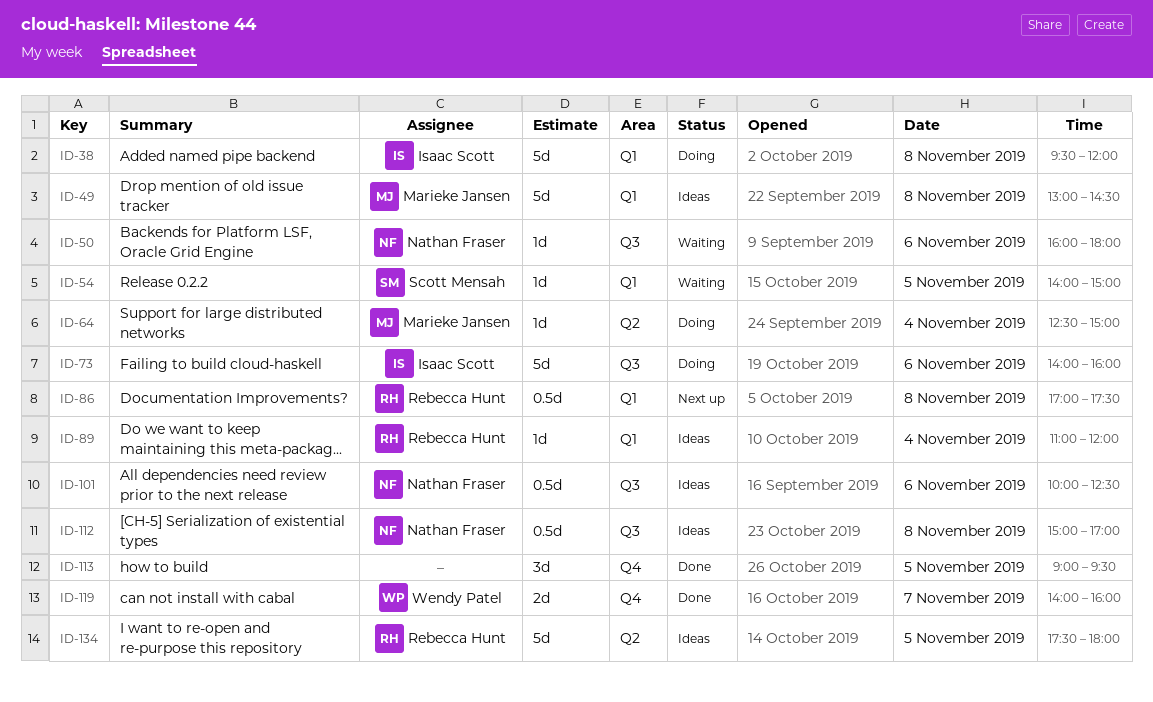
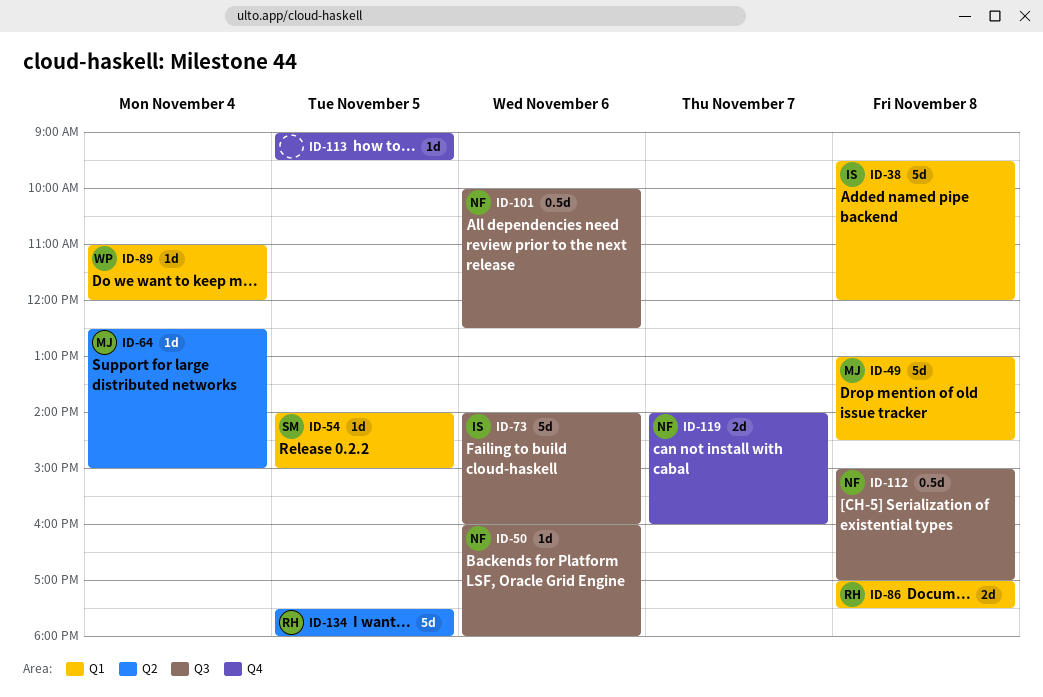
ID-86, estimate: 0.5d -> 2d
ID-89, owner: Rebecca Hunt -> Wendy Patel
ID-113, estimate: 3d -> 1d
ID-119, owner: Wendy Patel -> Nathan Fraser

